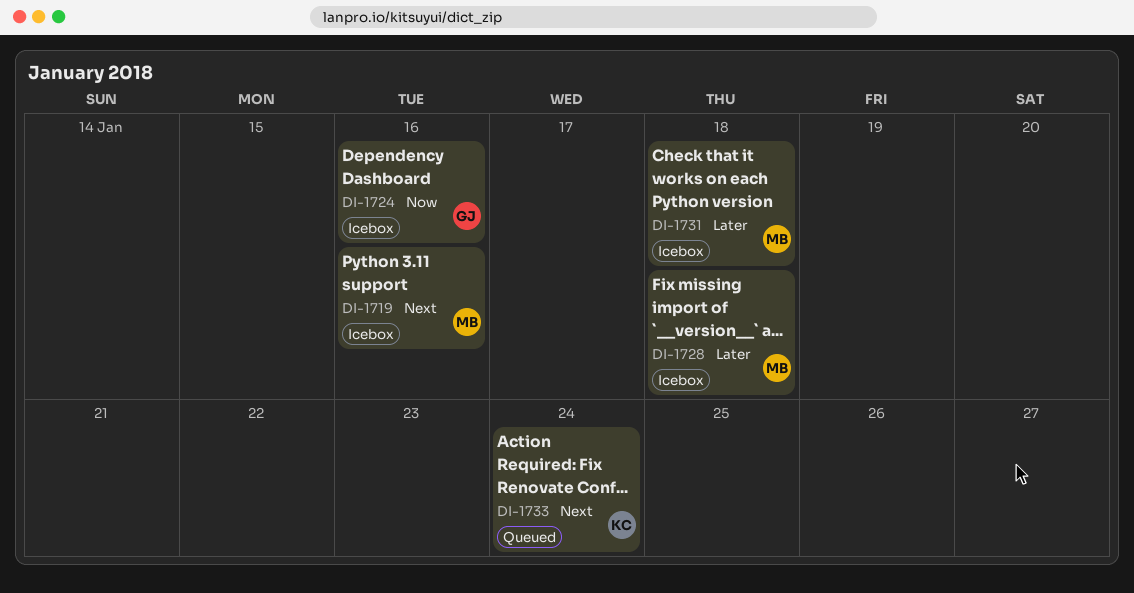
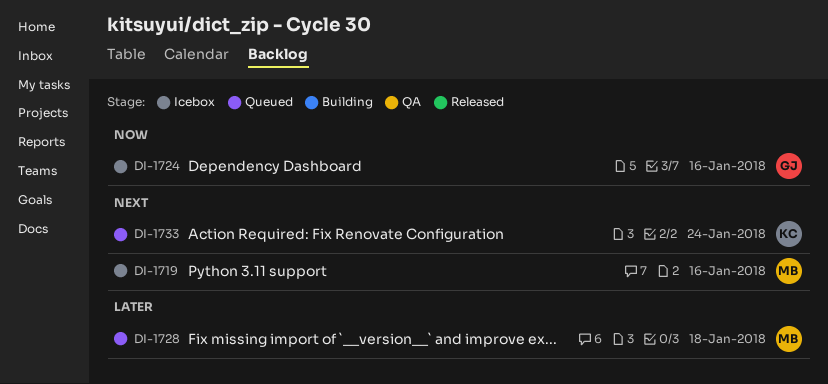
DI-1728, status: Icebox -> Queued
DI-1731: present -> none

